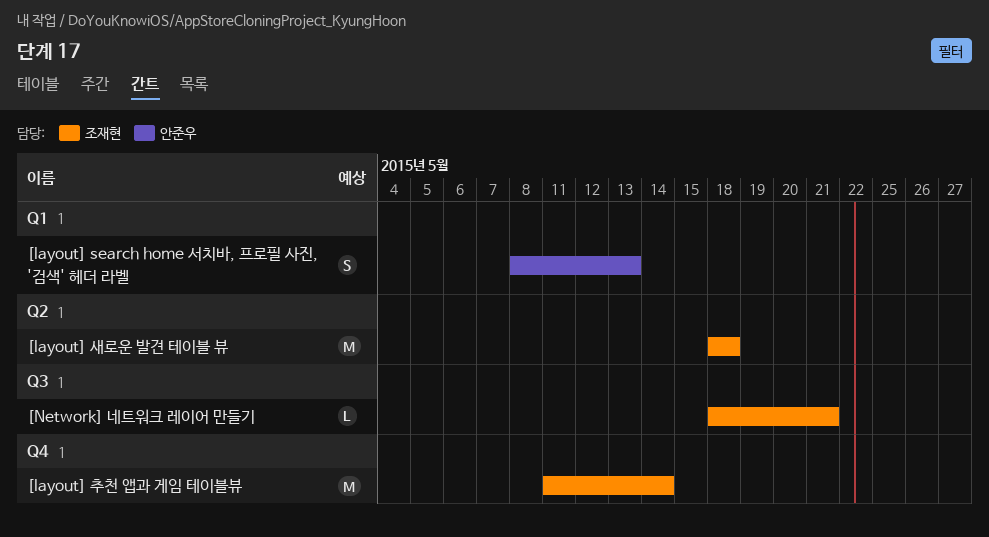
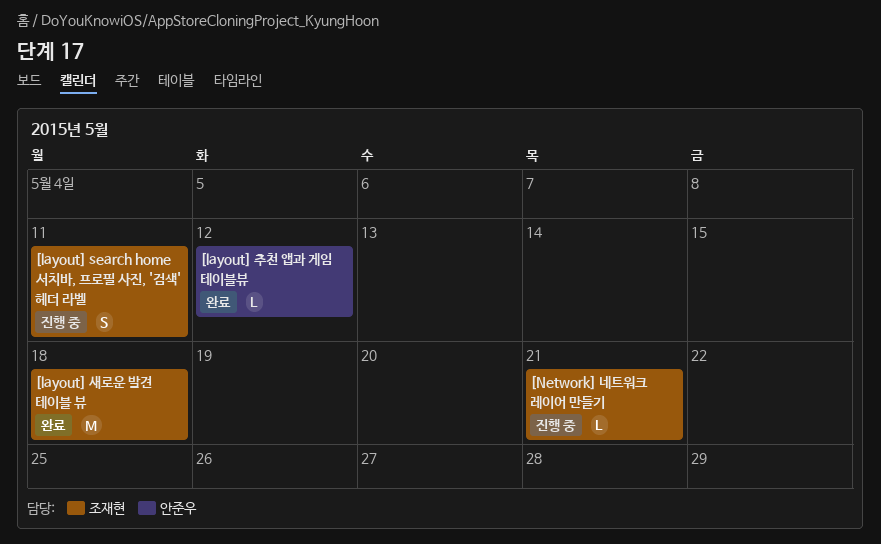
[layout] search home 서치바, 프로필 사진, '검색' 헤더 라벨, owner: 안준우 -> 조재현
[layout] search home 서치바, 프로필 사진, '검색' 헤더 라벨, due: May 13 -> May 11
[layout] 추천 앱과 게임 테이블뷰, owner: 조재현 -> 안준우
[layout] 추천 앱과 게임 테이블뷰, estimate: M -> L
[layout] 추천 앱과 게임 테이블뷰, due: May 14 -> May 12

